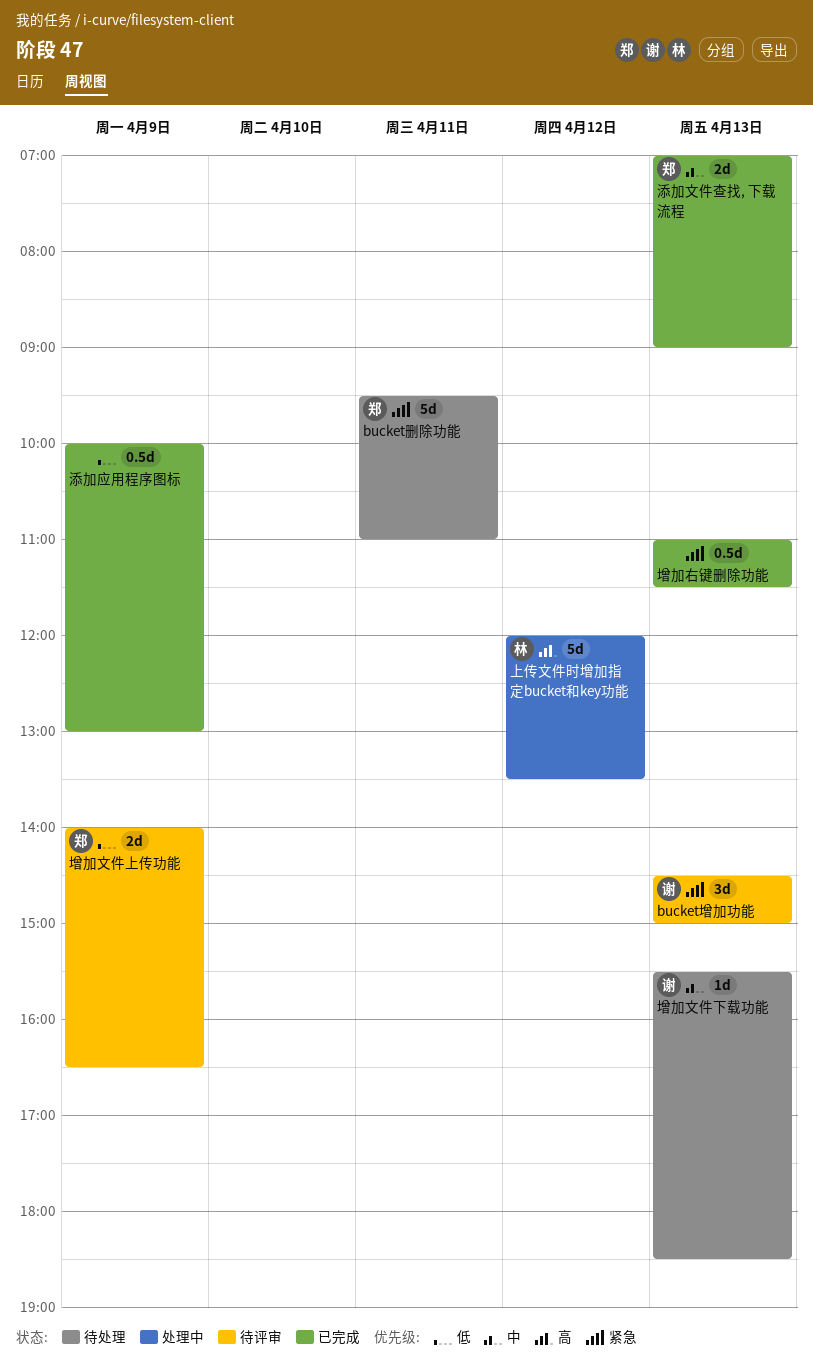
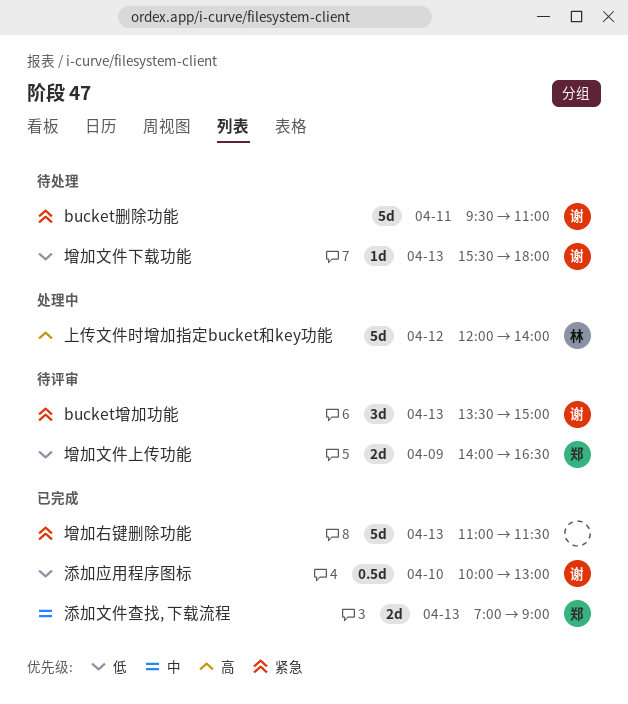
bucket删除功能, owner: 郑 -> 谢
bucket增加功能, begins: 14:30 -> 13:30
上传文件时增加指定bucket和key功能, ends: 13:30 -> 14:00
增加右键删除功能, estimate: 0.5d -> 5d
增加文件下载功能, priority: 中 -> 低
增加文件下载功能, ends: 18:30 -> 18:00
添加应用程序图标, owner: none -> 谢
添加应用程序图标, day: Apr 9 -> Apr 10

